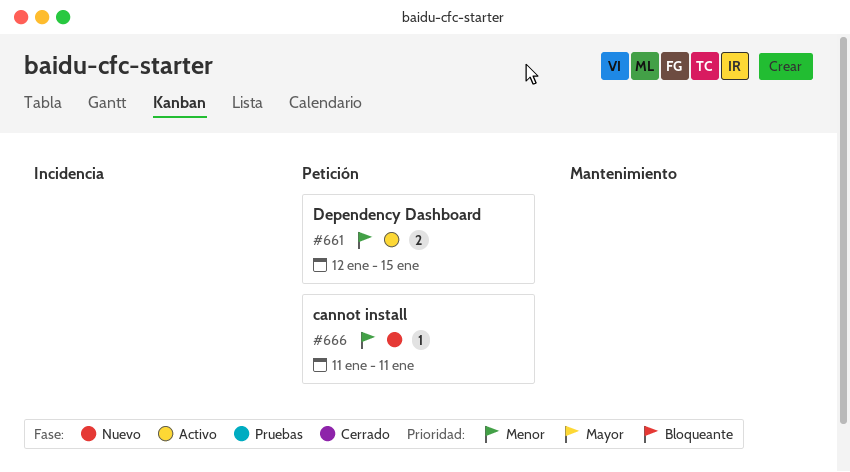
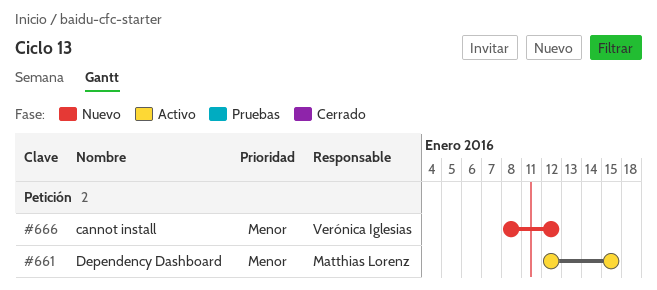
#666, start: Jan 11 -> Jan 8
#666, due: Jan 11 -> Jan 12

